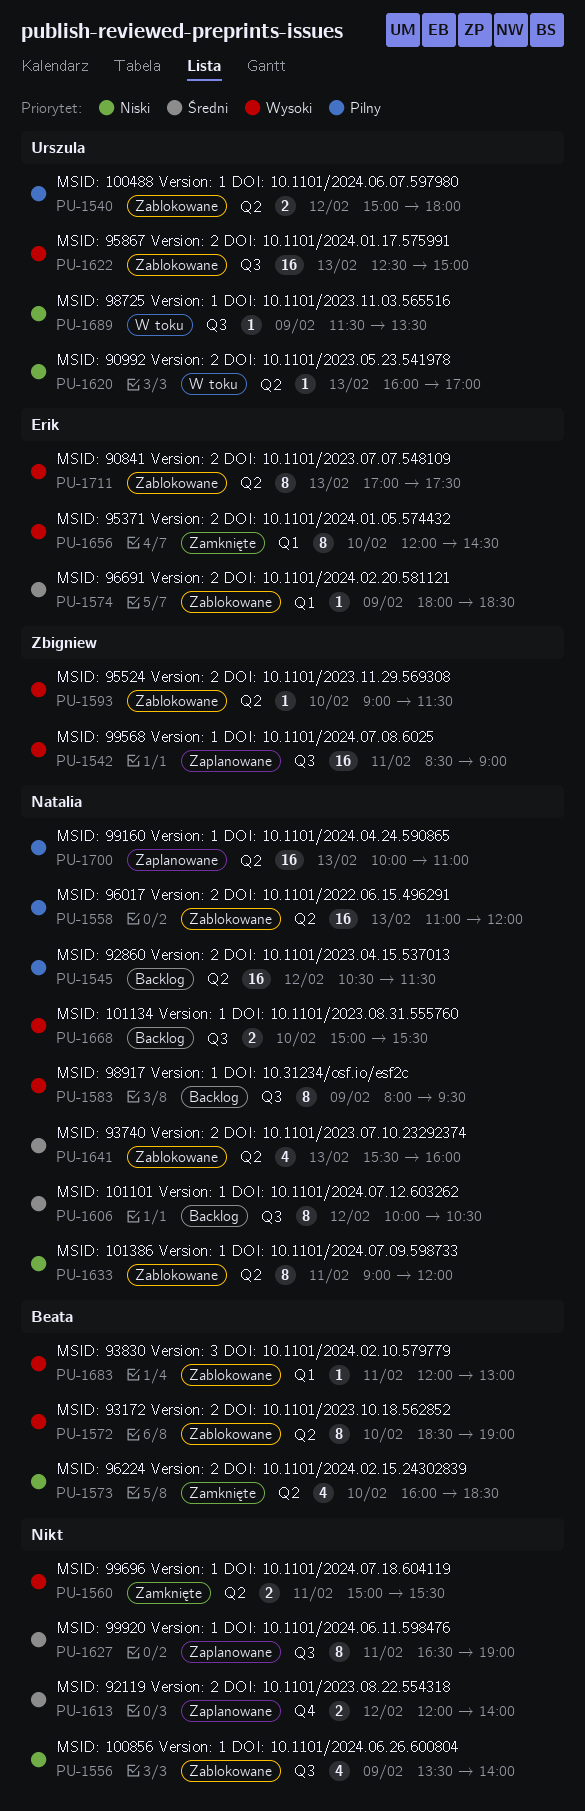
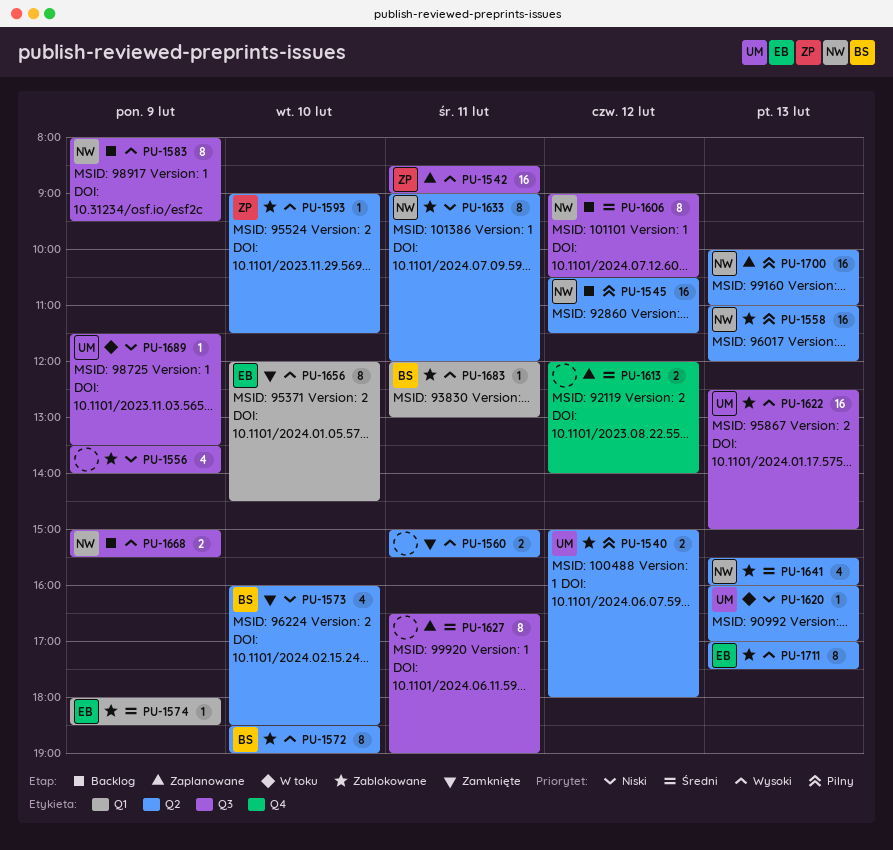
PU-1606, begins: 10:00 -> 09:00
PU-1668, day: Feb 10 -> Feb 9

